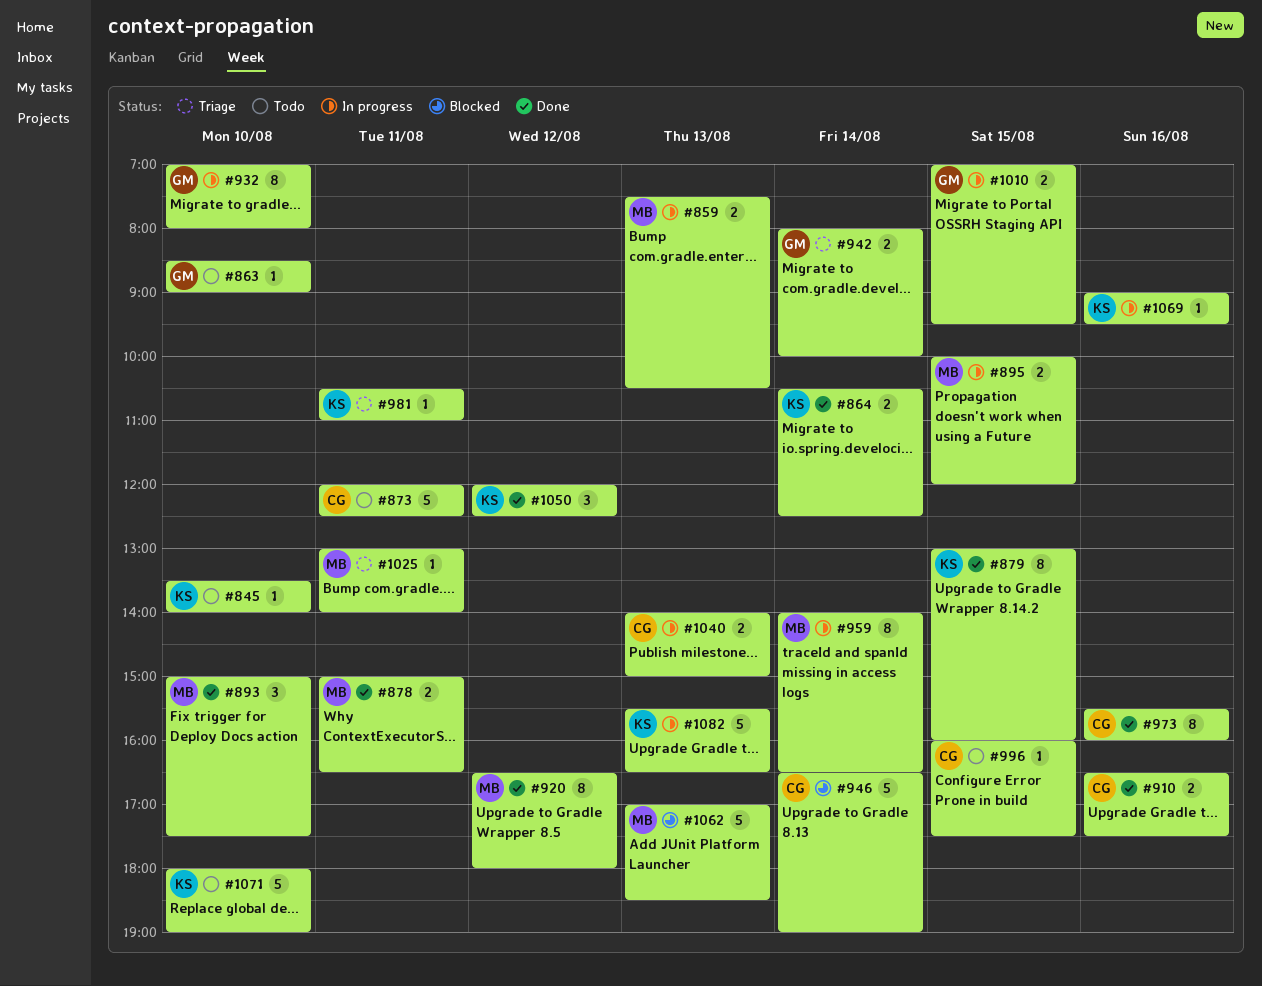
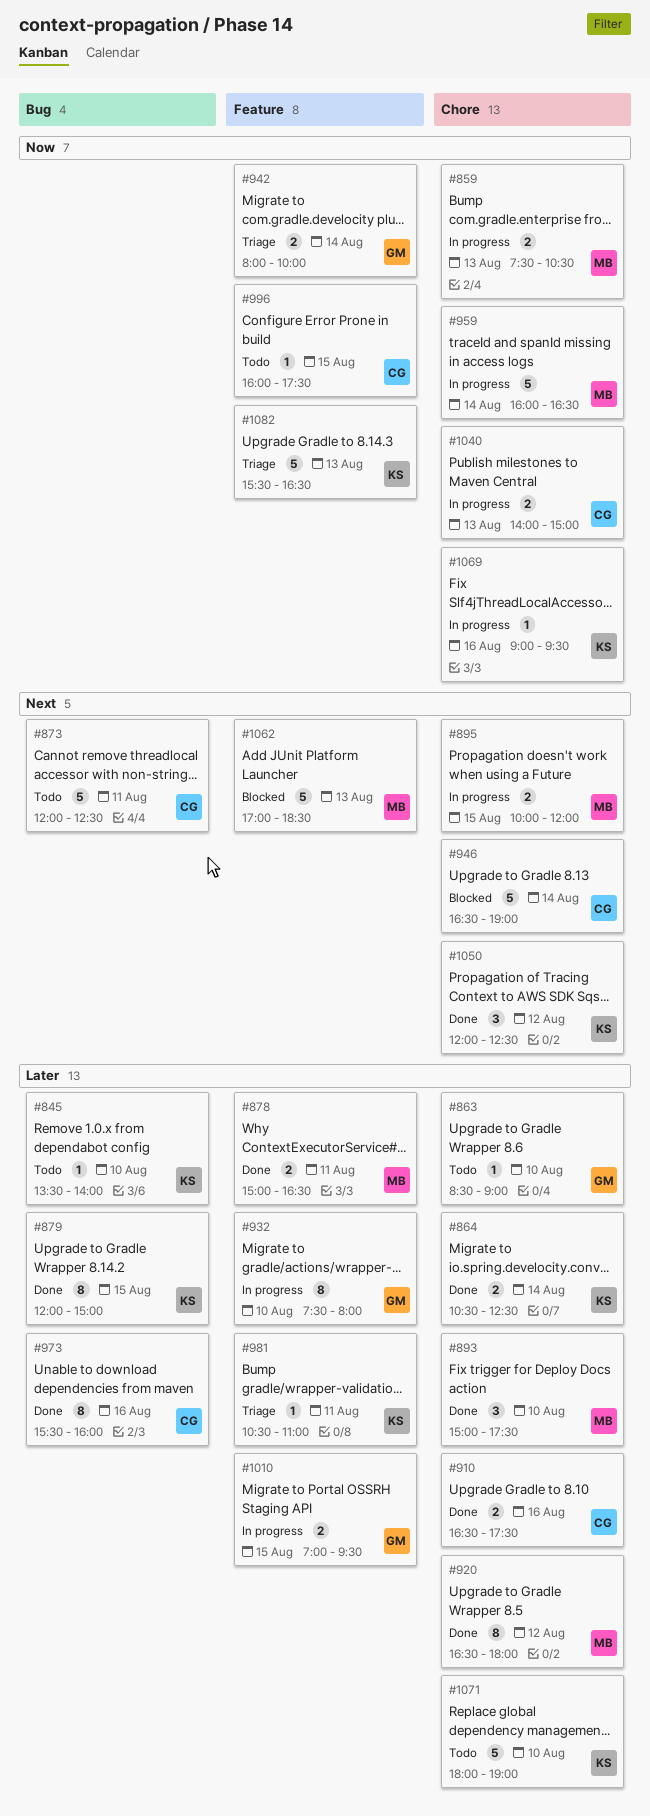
#879, begins: 13:00 -> 12:00
#879, ends: 16:00 -> 15:00
#932, begins: 07:00 -> 07:30
#959, estimate: 8 -> 5
#959, begins: 14:00 -> 16:00
#1025: present -> none
#1082, status: In progress -> Triage

